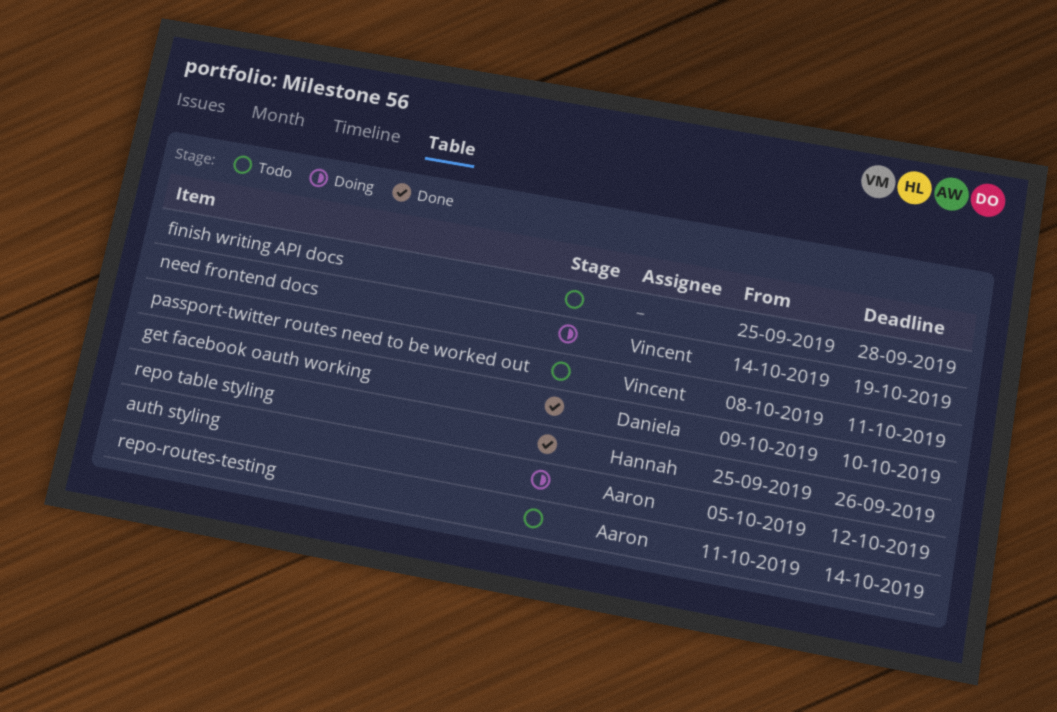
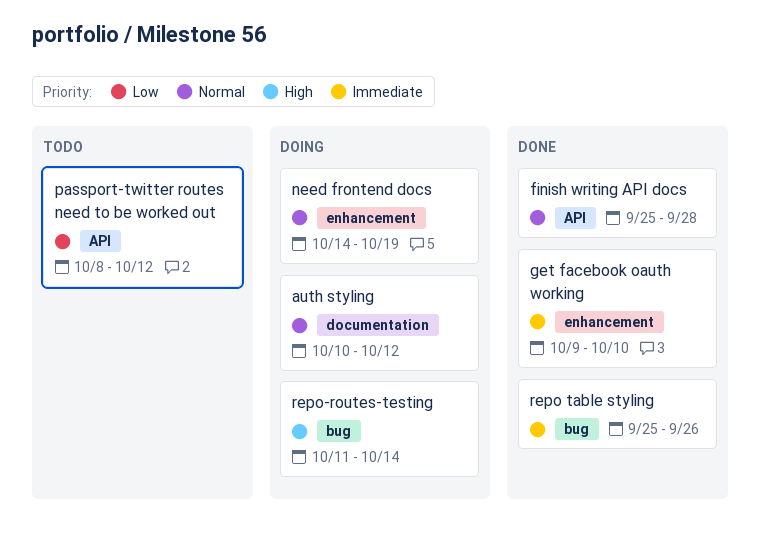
auth styling, start: Oct 5 -> Oct 10
finish writing API docs, status: Todo -> Done
passport-twitter routes need to be worked out, due: Oct 11 -> Oct 12
repo-routes-testing, status: Todo -> Doing

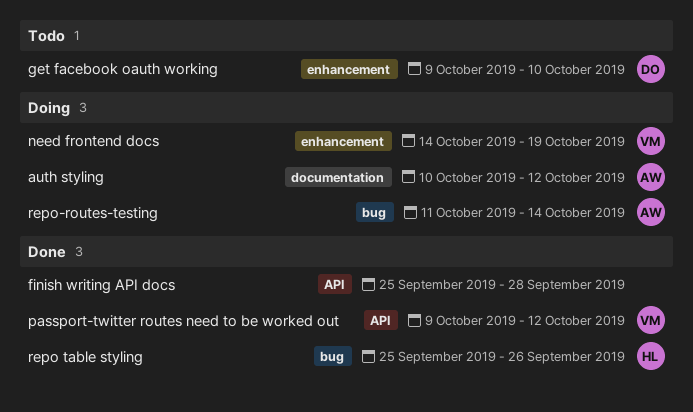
get facebook oauth working, status: Done -> Todo
passport-twitter routes need to be worked out, status: Todo -> Done
passport-twitter routes need to be worked out, start: Oct 8 -> Oct 9

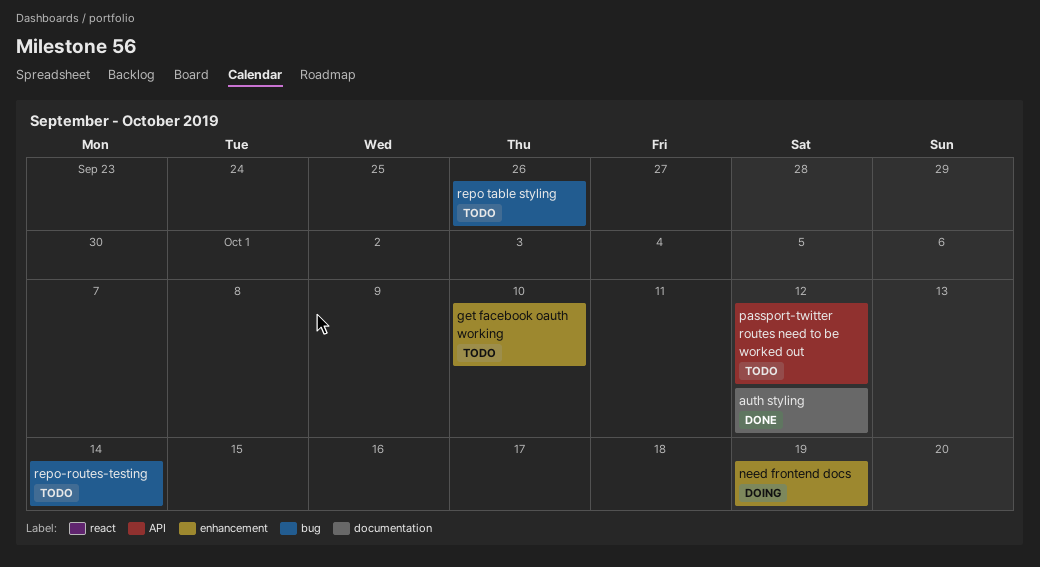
auth styling, status: Doing -> Done
finish writing API docs: present -> none
passport-twitter routes need to be worked out, status: Done -> Todo
repo table styling, status: Done -> Todo
repo-routes-testing, status: Doing -> Todo

